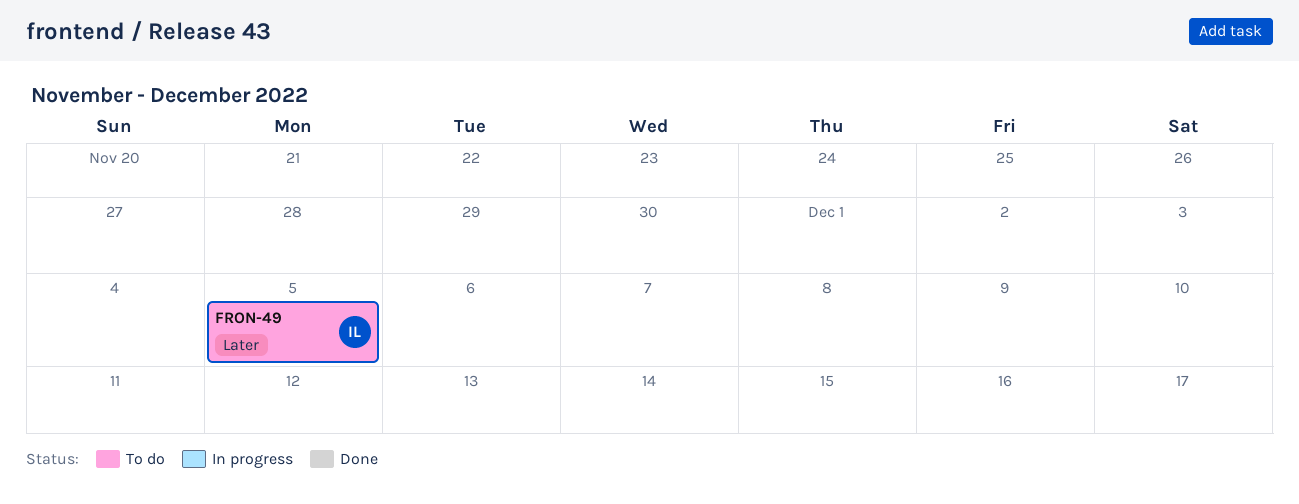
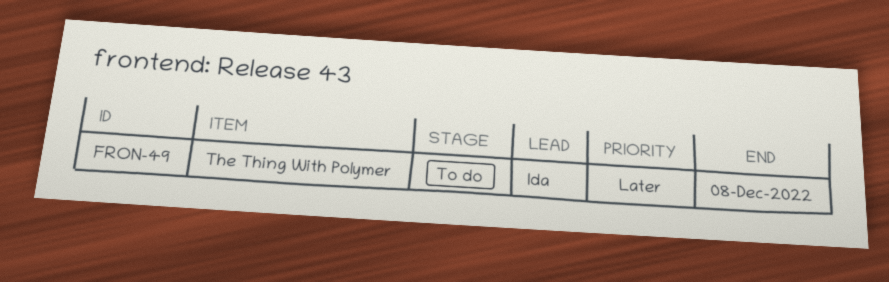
FRON-49, due: Dec 5 -> Dec 8

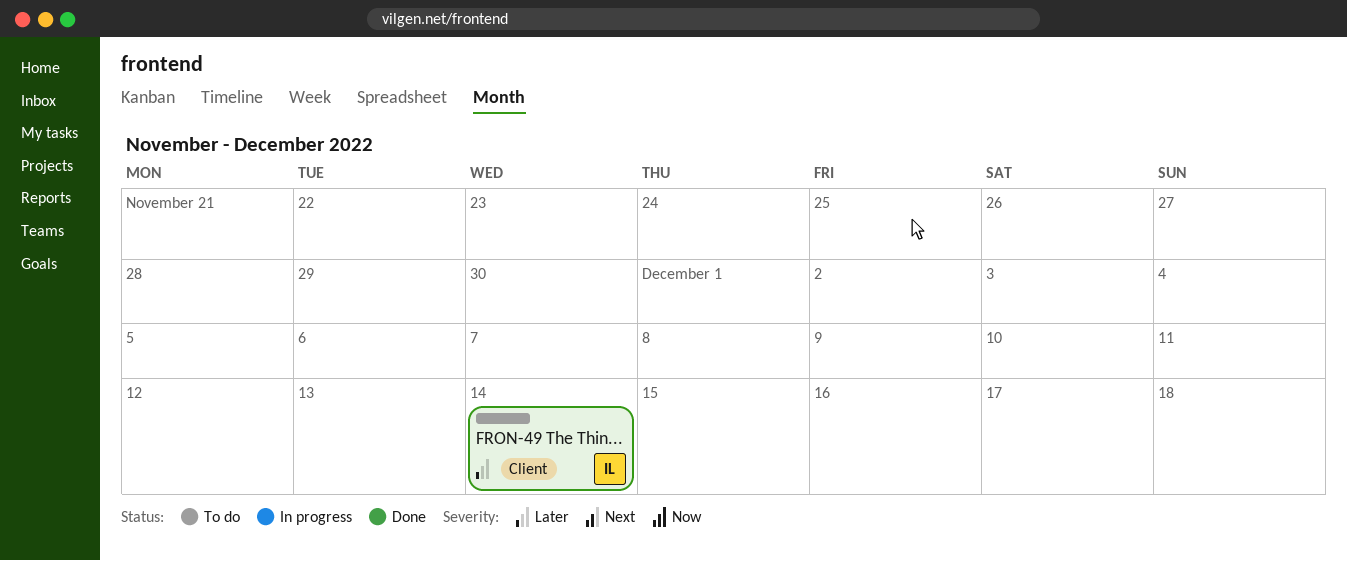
FRON-49, due: Dec 8 -> Dec 14

